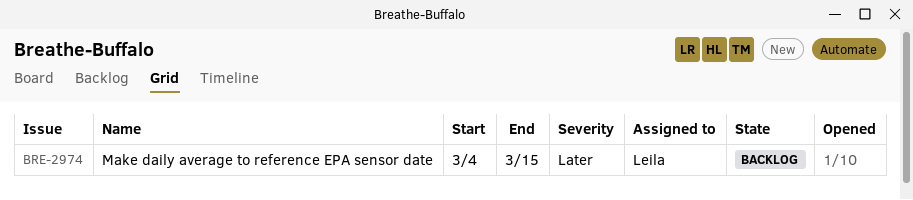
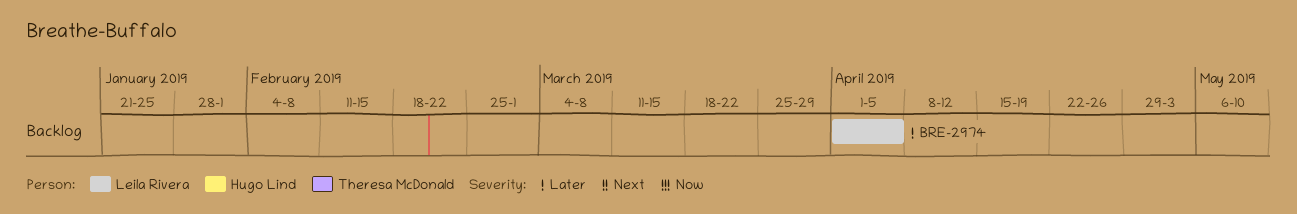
BRE-2974, start: Mar 4 -> Apr 1
BRE-2974, due: Mar 15 -> Apr 5

